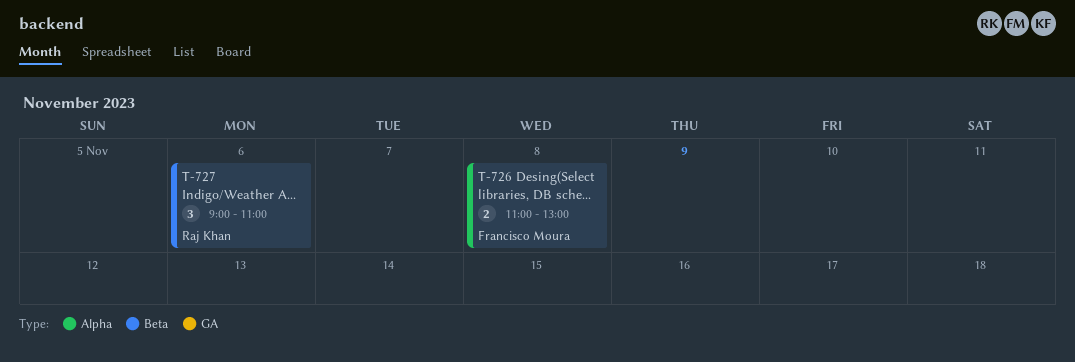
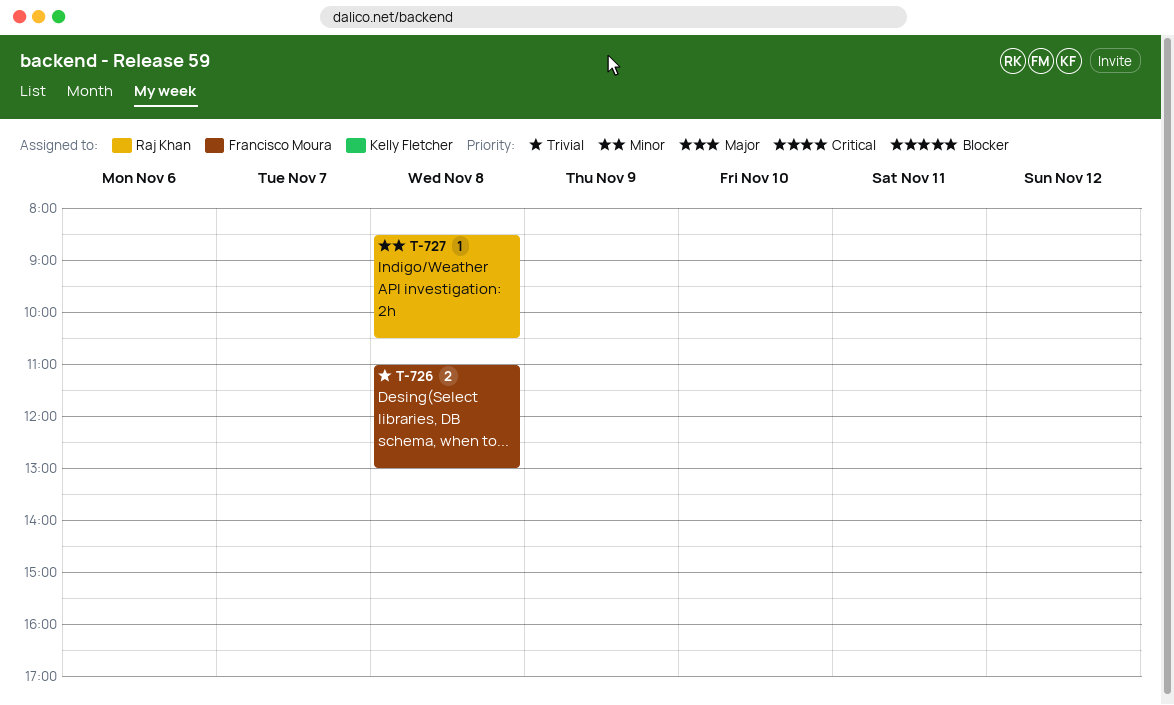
T-727, estimate: 3 -> 1
T-727, day: Nov 6 -> Nov 8
T-727, begins: 09:00 -> 08:30
T-727, ends: 11:00 -> 10:30

